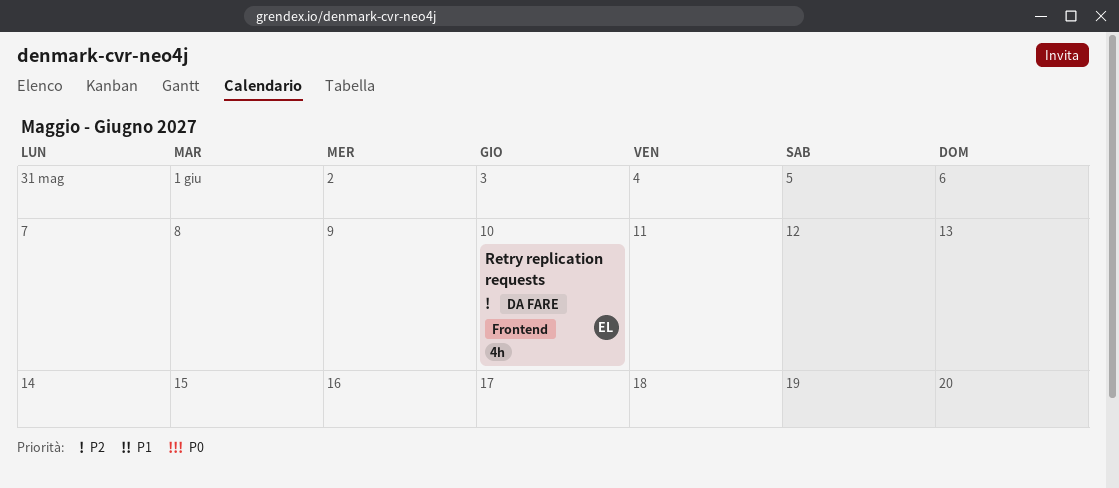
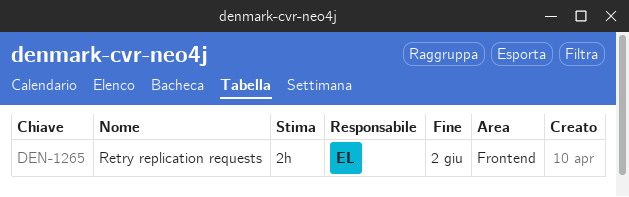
Retry replication requests, estimate: 4h -> 2h
Retry replication requests, due: Jun 10 -> Jun 2

